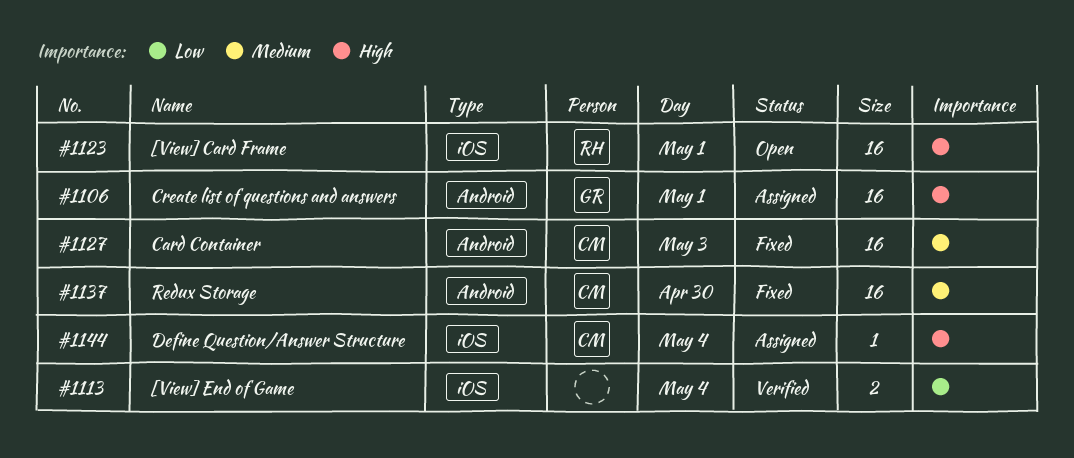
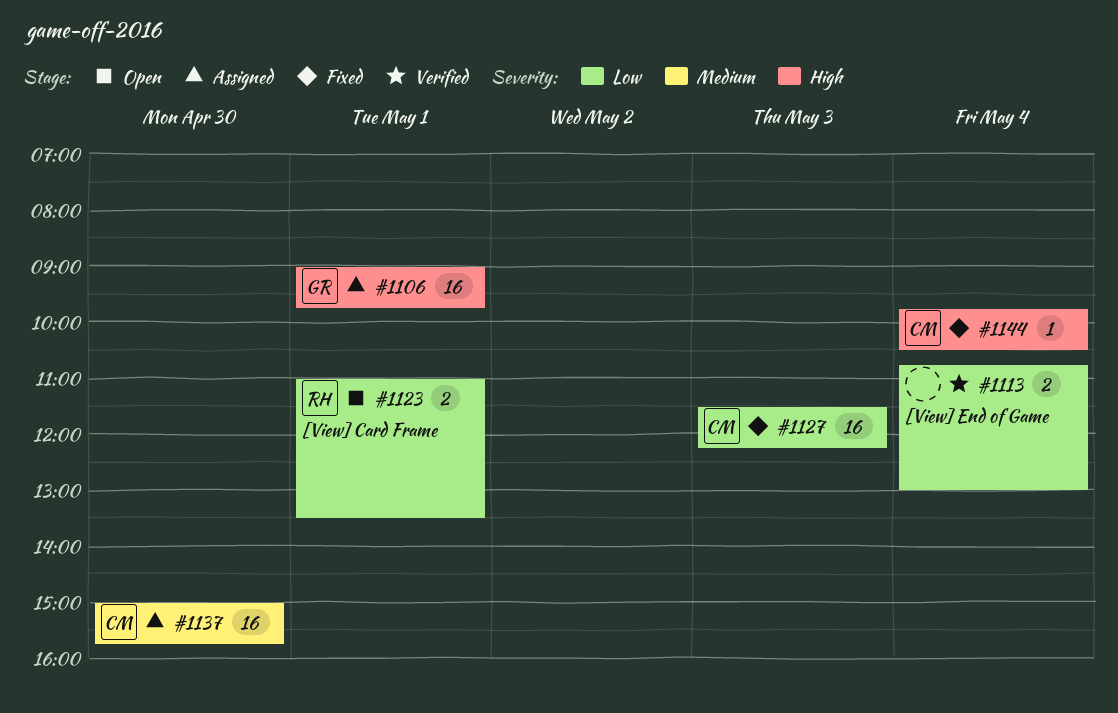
#1123, priority: High -> Low
#1123, estimate: 16 -> 2
#1127, priority: Medium -> Low
#1137, status: Fixed -> Assigned
#1144, status: Assigned -> Fixed

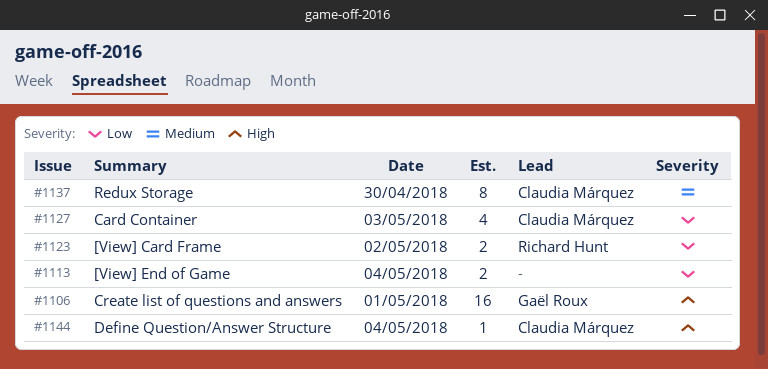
#1123, day: May 1 -> May 2
#1127, estimate: 16 -> 4
#1137, estimate: 16 -> 8

